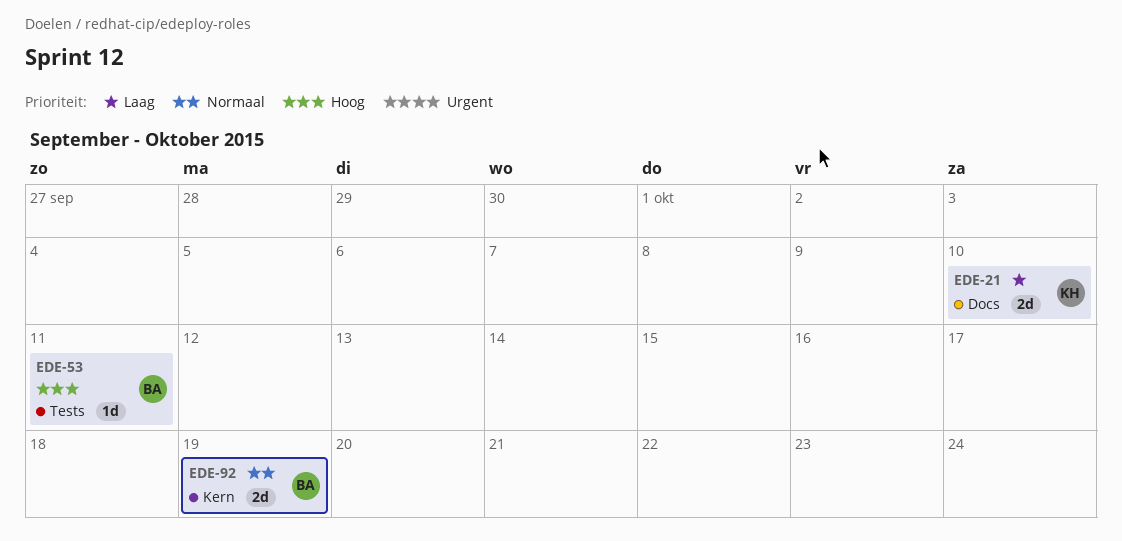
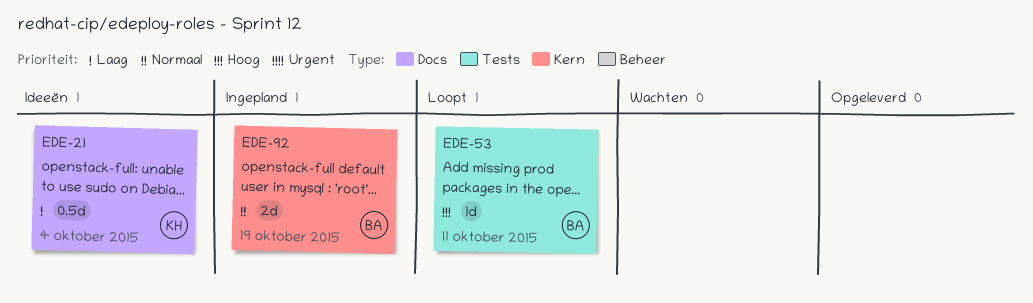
EDE-21, estimate: 2d -> 0.5d
EDE-21, due: Oct 10 -> Oct 4

